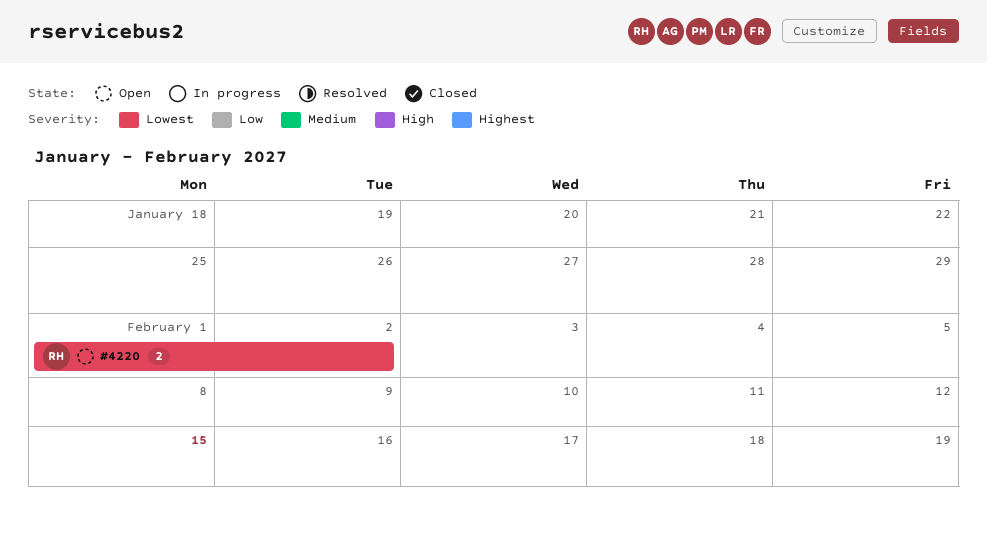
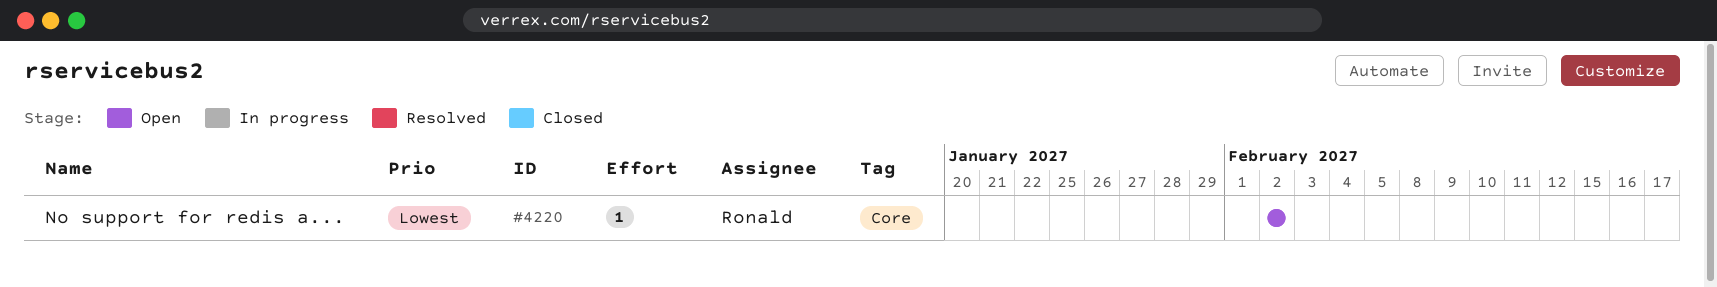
#4220, estimate: 2 -> 1
#4220, start: Feb 1 -> Feb 2

